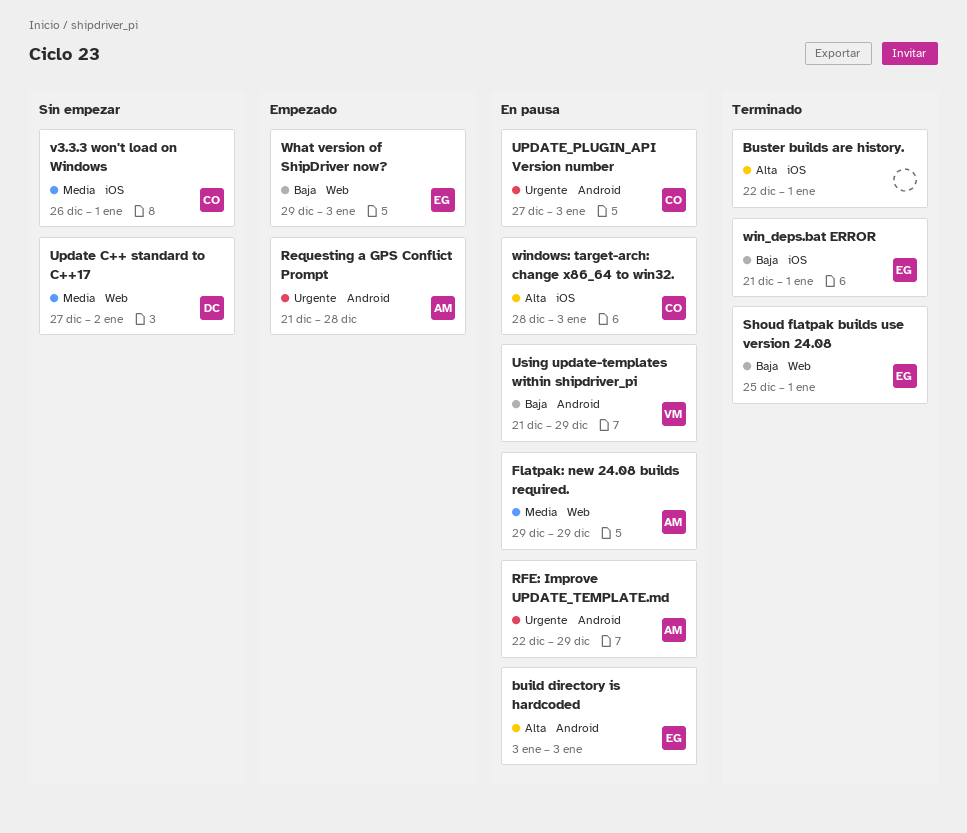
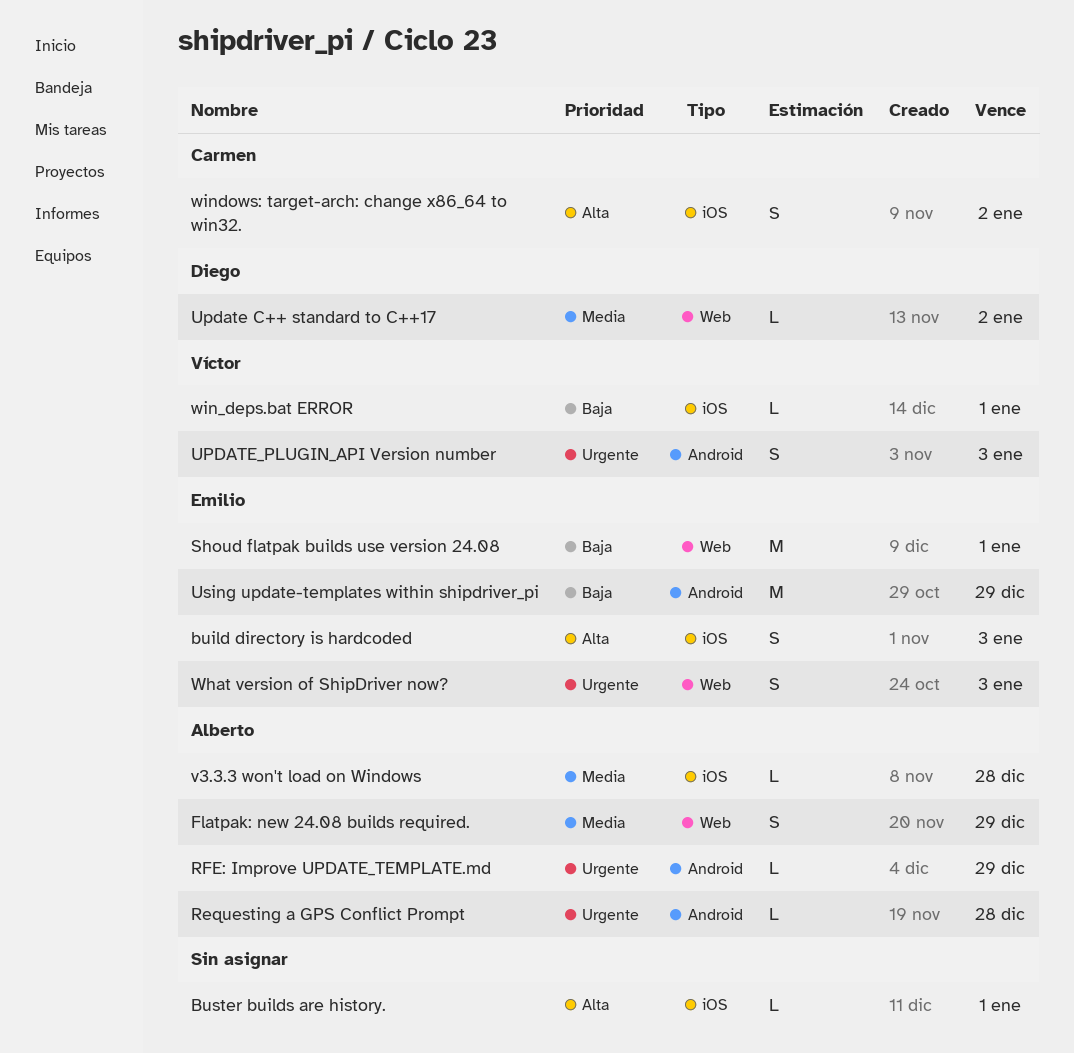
build directory is hardcoded, label: Android -> iOS
UPDATE_PLUGIN_API Version number, owner: Carmen -> Víctor
Using update-templates within shipdriver_pi, owner: Víctor -> Emilio
v3.3.3 won't load on Windows, owner: Carmen -> Alberto
v3.3.3 won't load on Windows, due: Jan 1 -> Dec 28
What version of ShipDriver now?, priority: Baja -> Urgente
win_deps.bat ERROR, owner: Emilio -> Víctor
windows: target-arch: change x86_64 to win32., due: Jan 3 -> Jan 2

